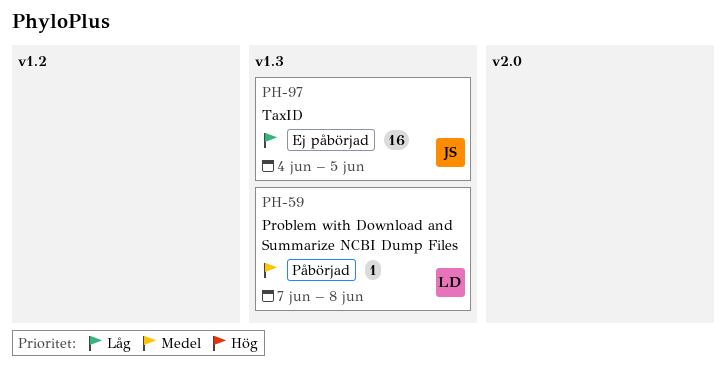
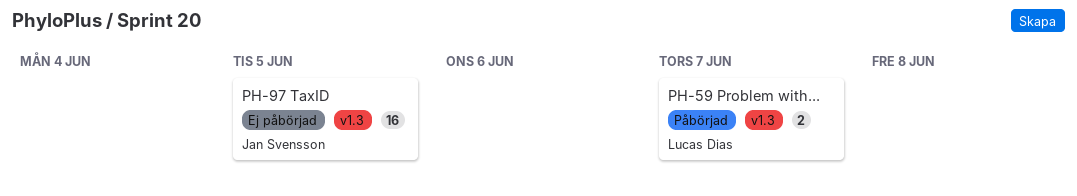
PH-59, estimate: 1 -> 2
PH-59, due: Jun 8 -> Jun 7

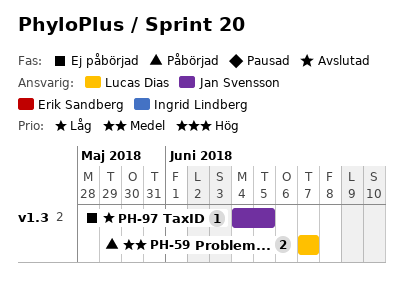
PH-97, estimate: 16 -> 1

